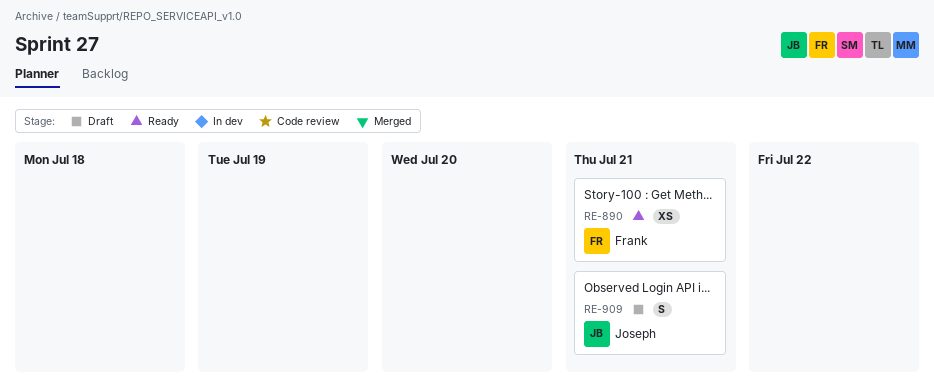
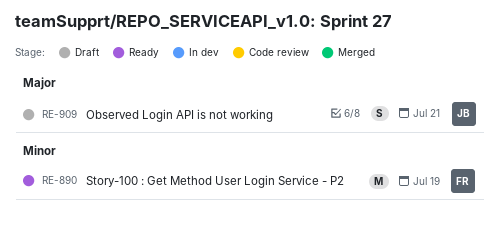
RE-890, estimate: XS -> M
RE-890, due: Jul 21 -> Jul 19

